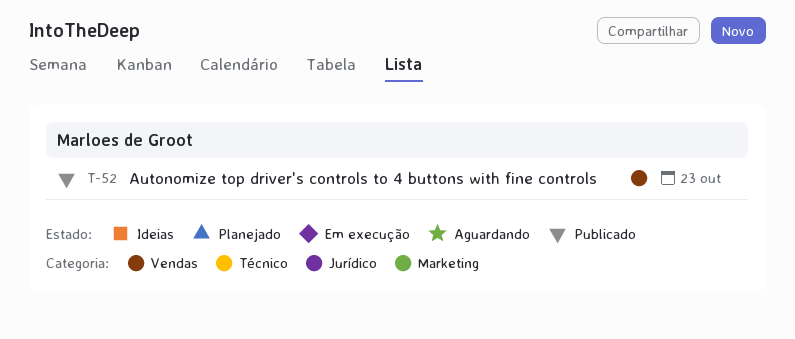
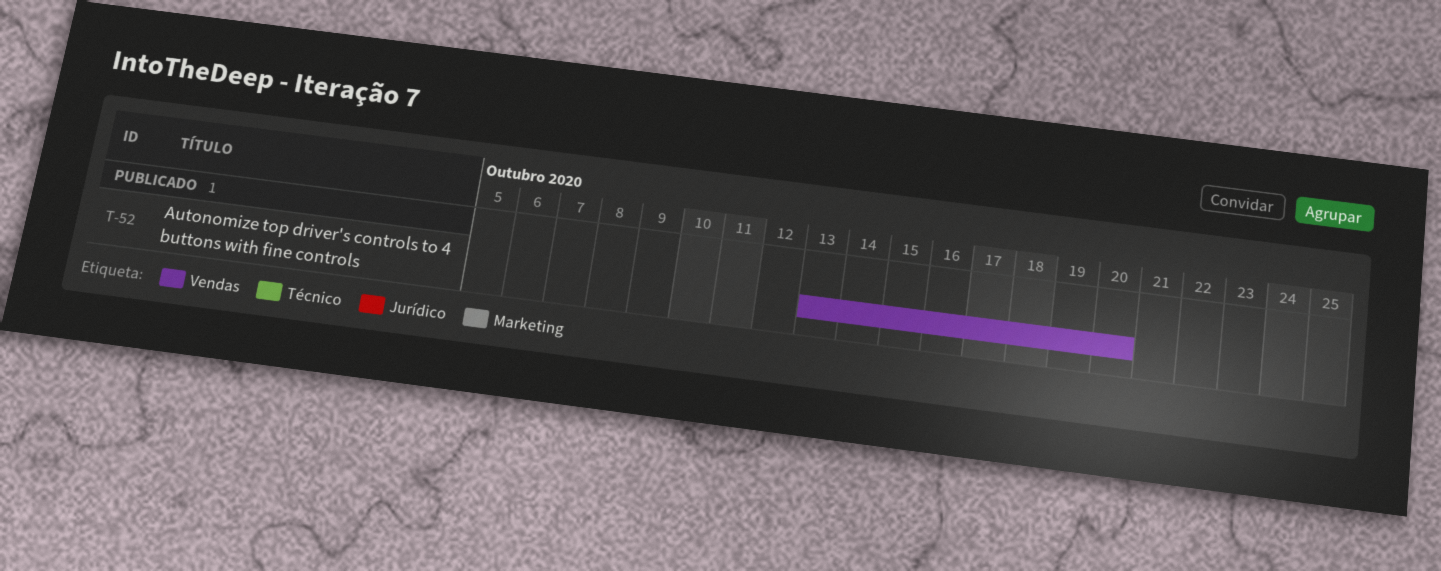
T-52, due: Oct 23 -> Oct 20

